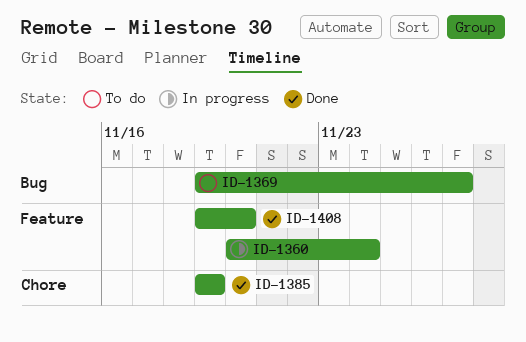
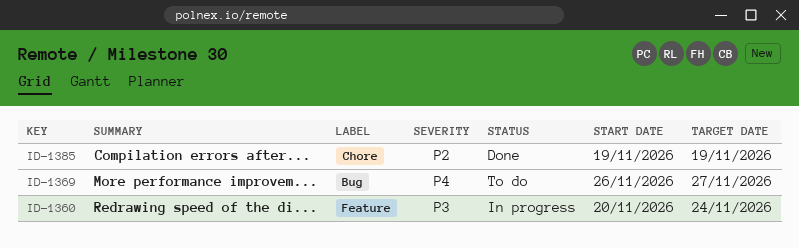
ID-1369, start: Nov 19 -> Nov 26
ID-1408: present -> none

